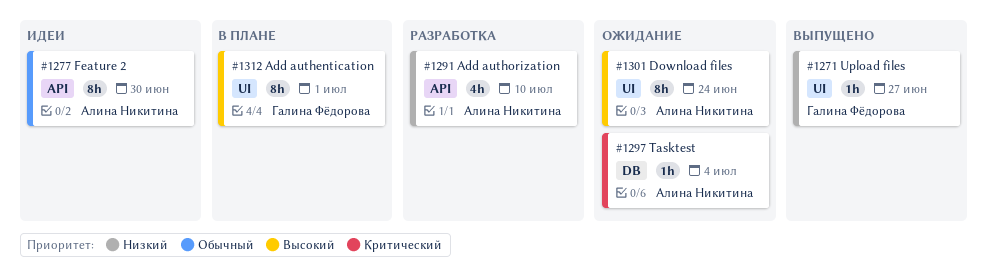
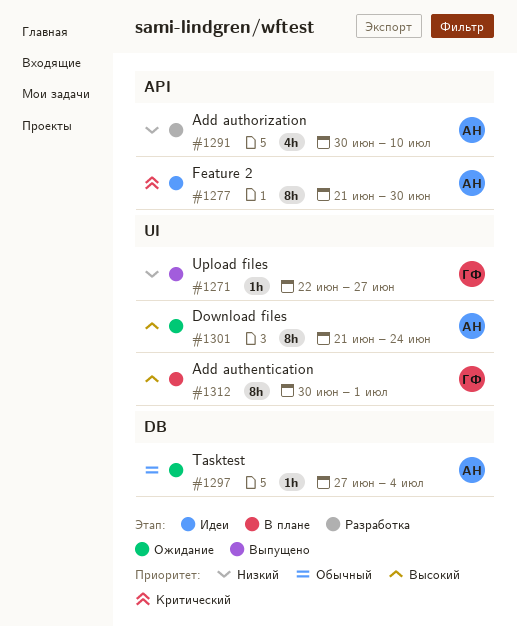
#1277, priority: Обычный -> Критический
#1297, priority: Критический -> Обычный

